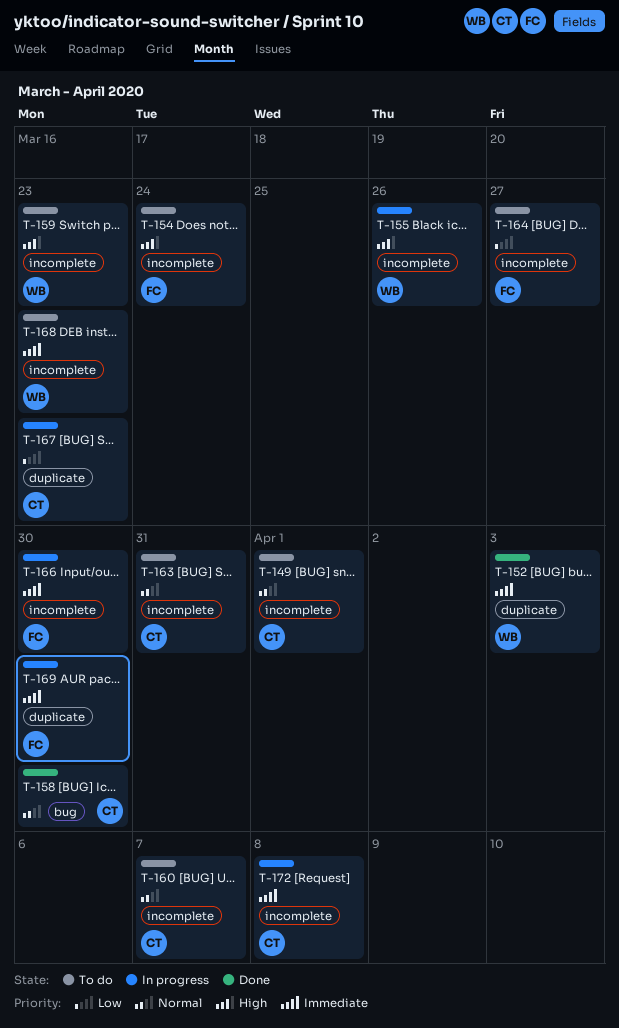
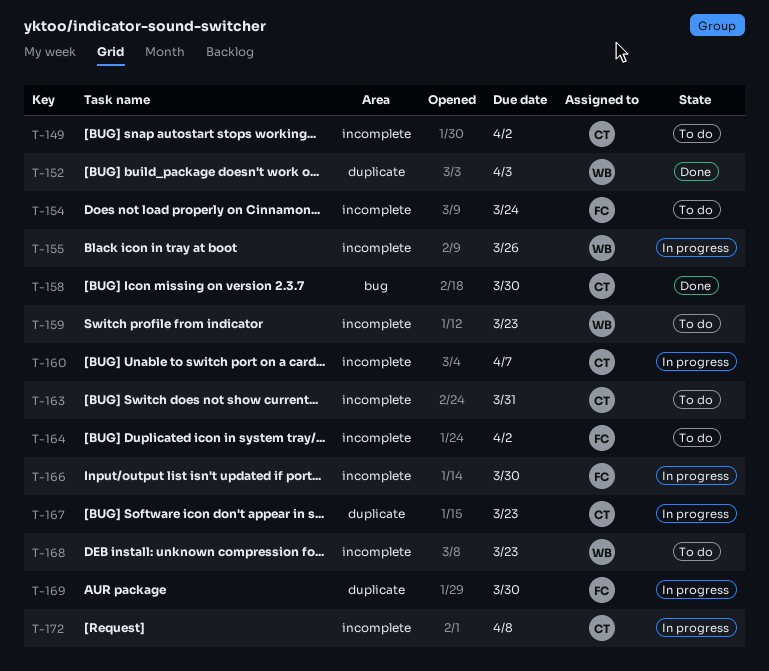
T-149, due: Apr 1 -> Apr 2
T-160, status: To do -> In progress
T-164, due: Mar 27 -> Apr 2

